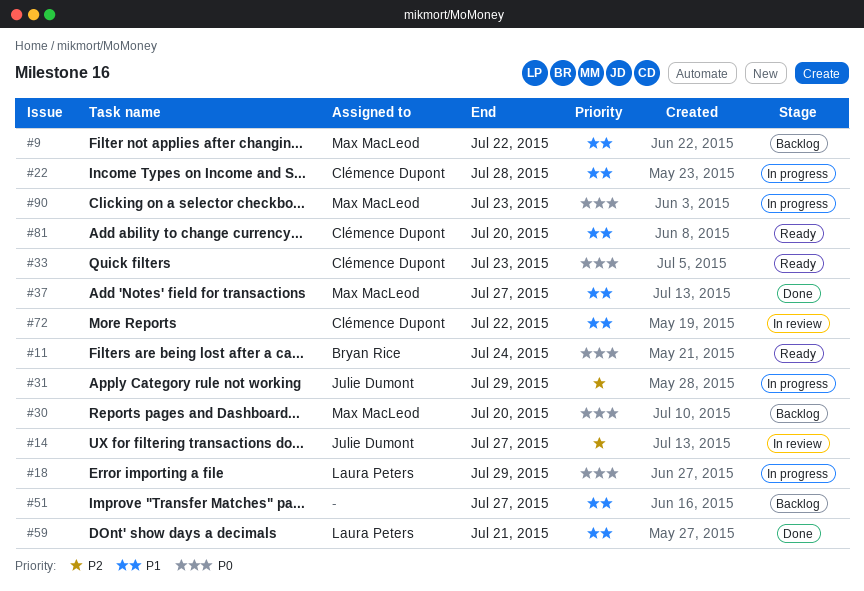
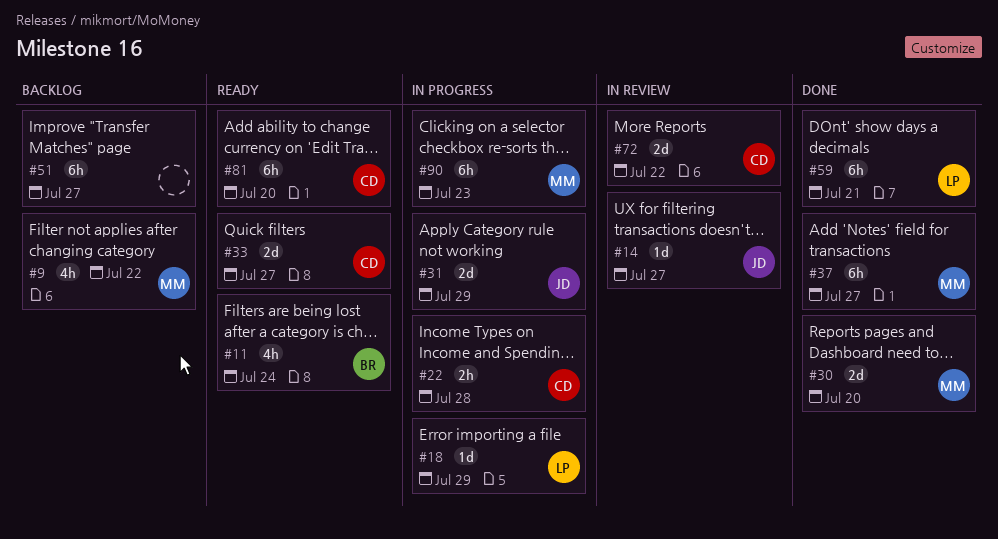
#30, status: Backlog -> Done
#33, due: Jul 23 -> Jul 27

